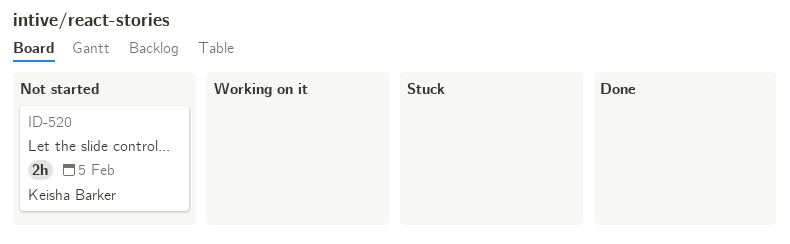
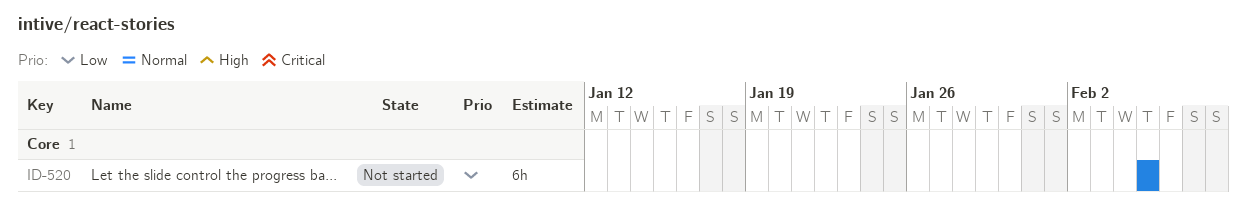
ID-520, estimate: 2h -> 6h

